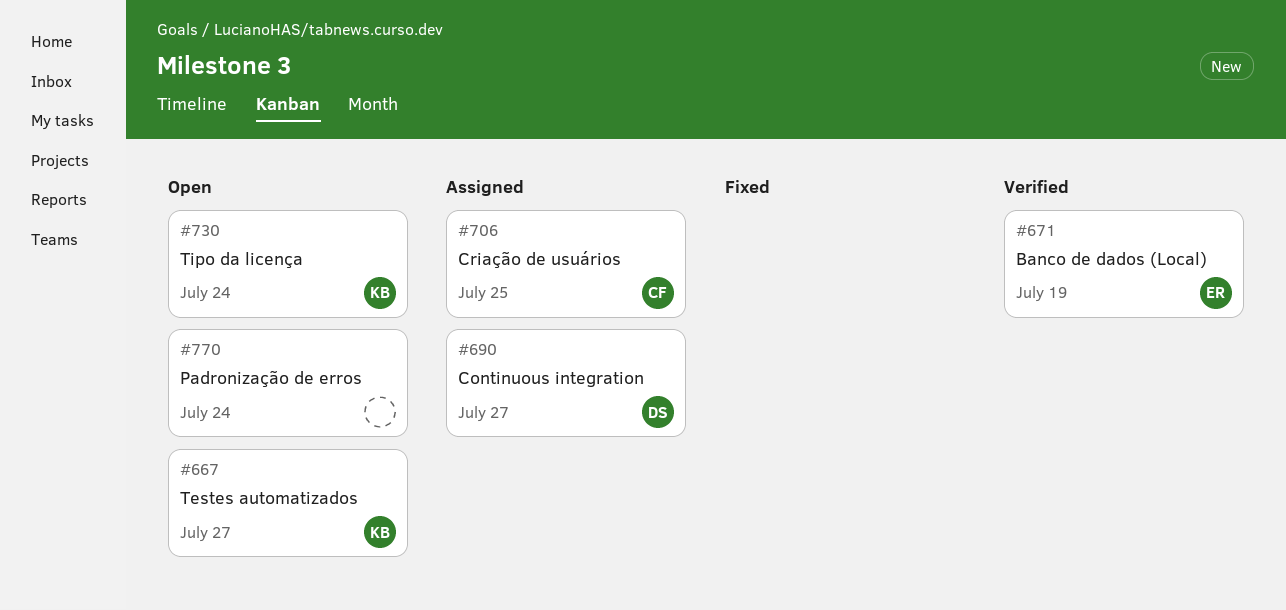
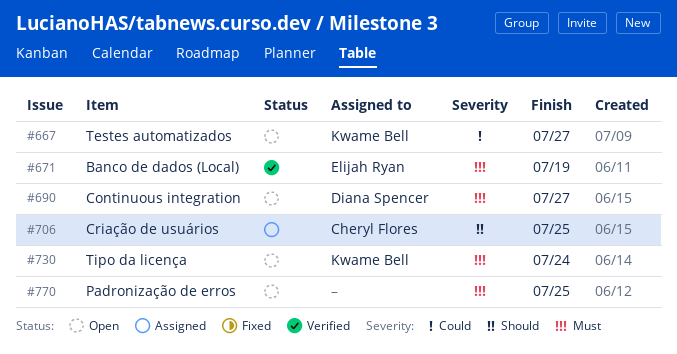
#690, status: Assigned -> Open
#770, due: Jul 24 -> Jul 25

